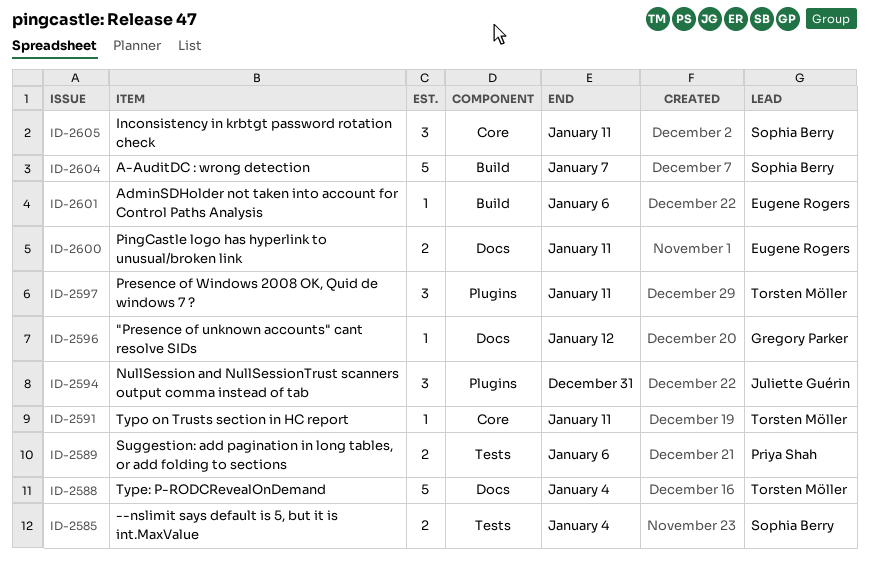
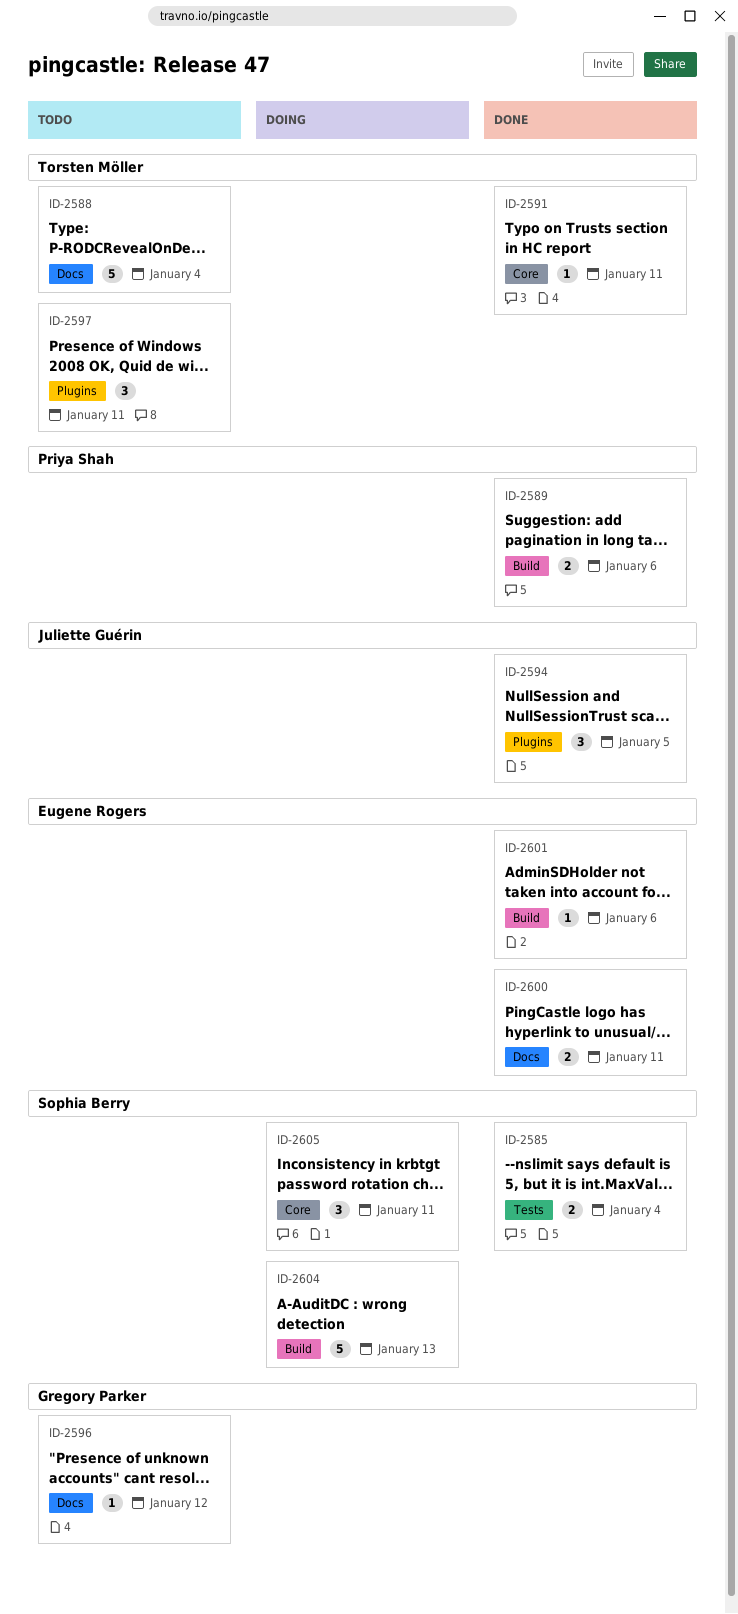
ID-2589, label: Tests -> Build
ID-2594, due: Dec 31 -> Jan 5
ID-2604, due: Jan 7 -> Jan 13

